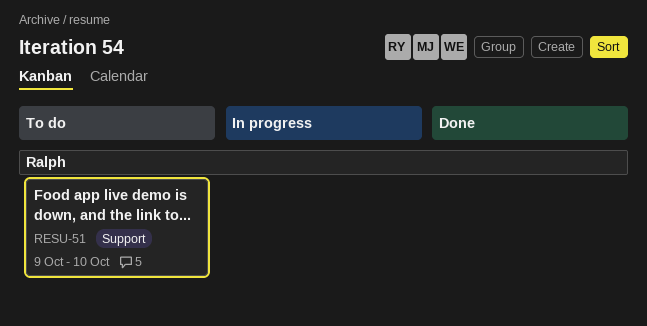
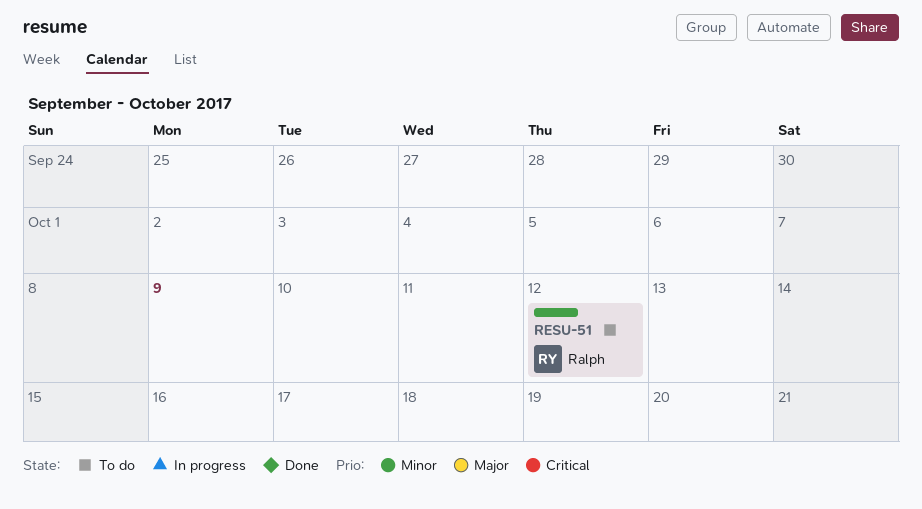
RESU-51, due: Oct 10 -> Oct 12

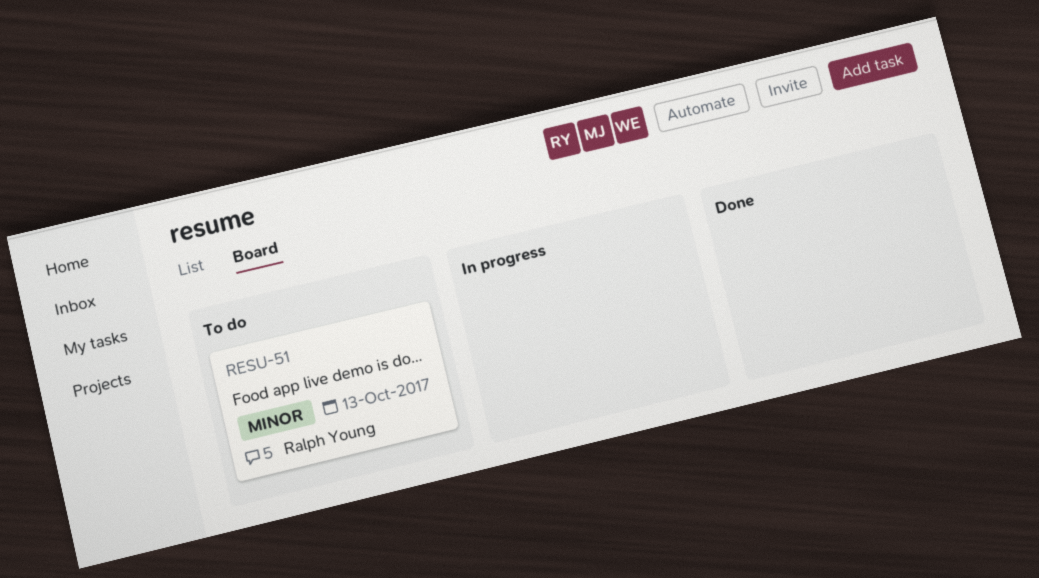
RESU-51, due: Oct 12 -> Oct 13

